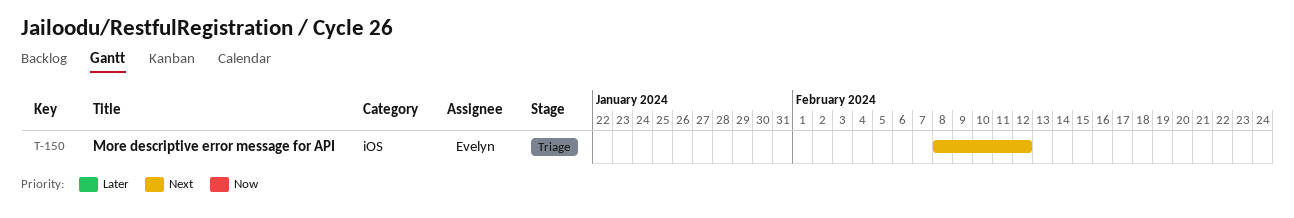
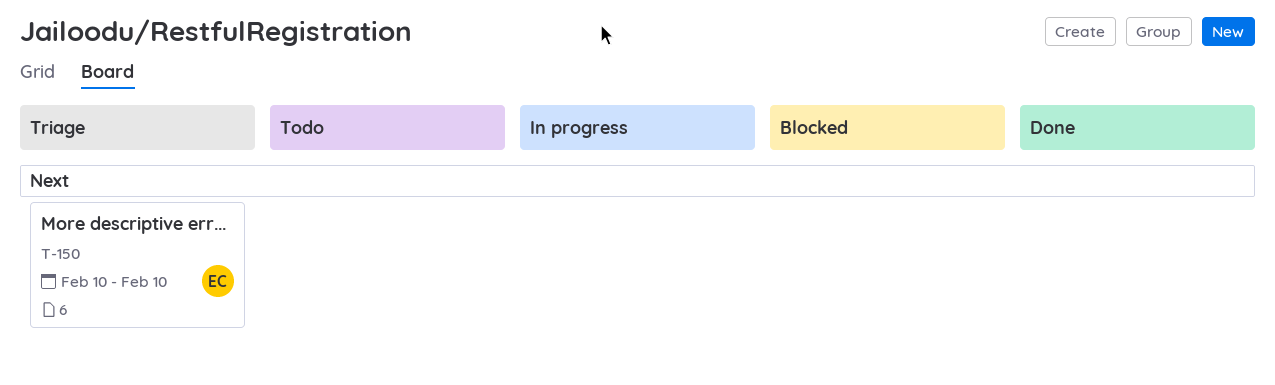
T-150, start: Feb 8 -> Feb 10
T-150, due: Feb 12 -> Feb 10

